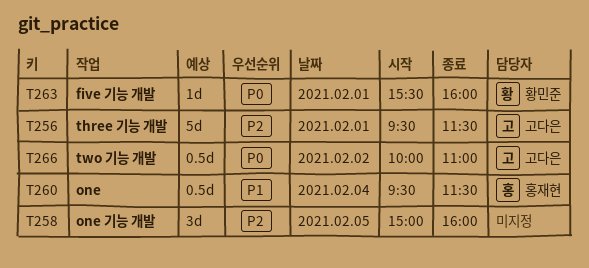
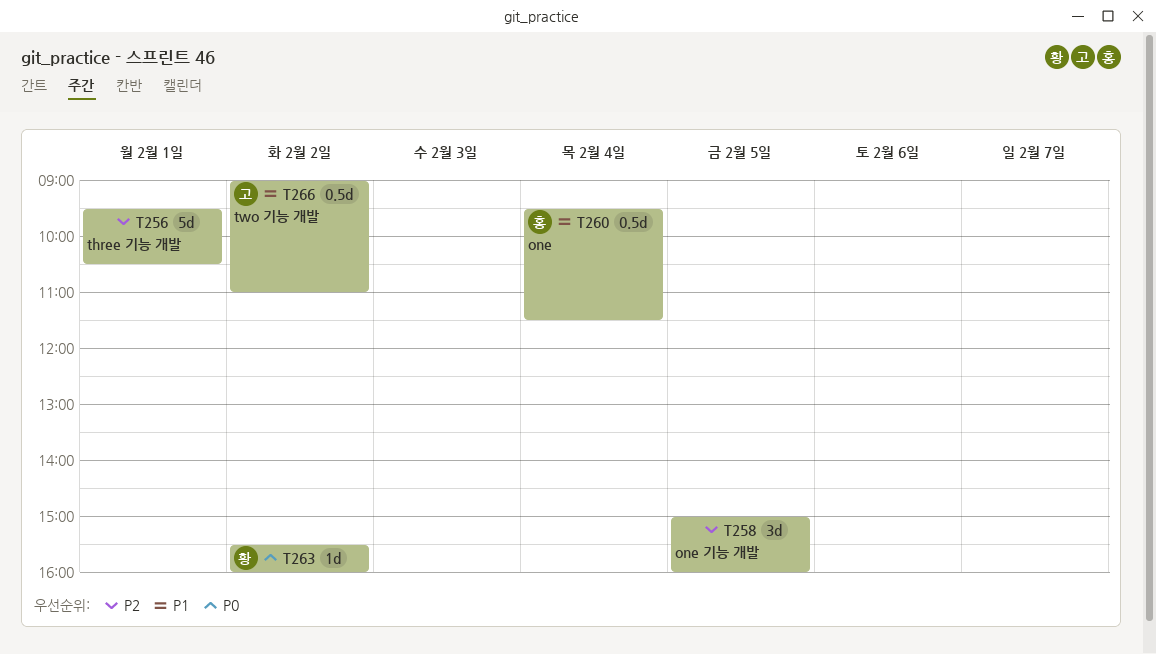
T256, owner: 고다은 -> none
T256, ends: 11:30 -> 10:30
T263, day: Feb 1 -> Feb 2
T266, priority: P0 -> P1
T266, begins: 10:00 -> 09:00

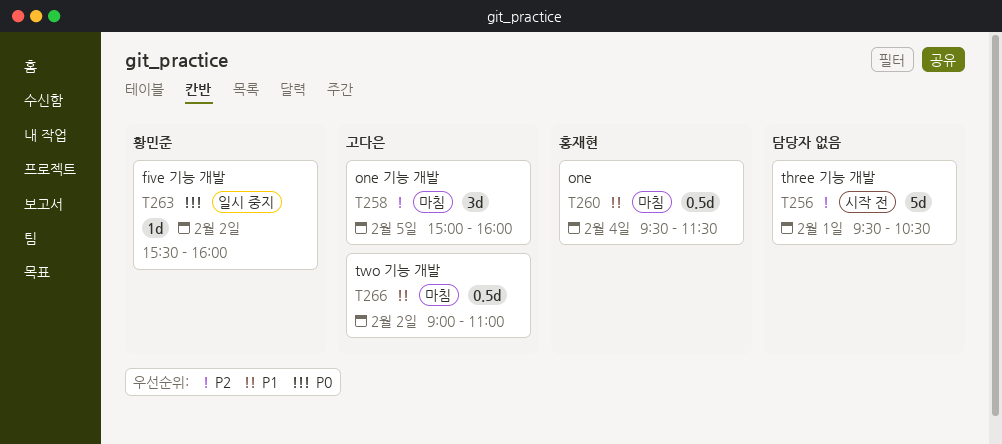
T258, owner: none -> 고다은

